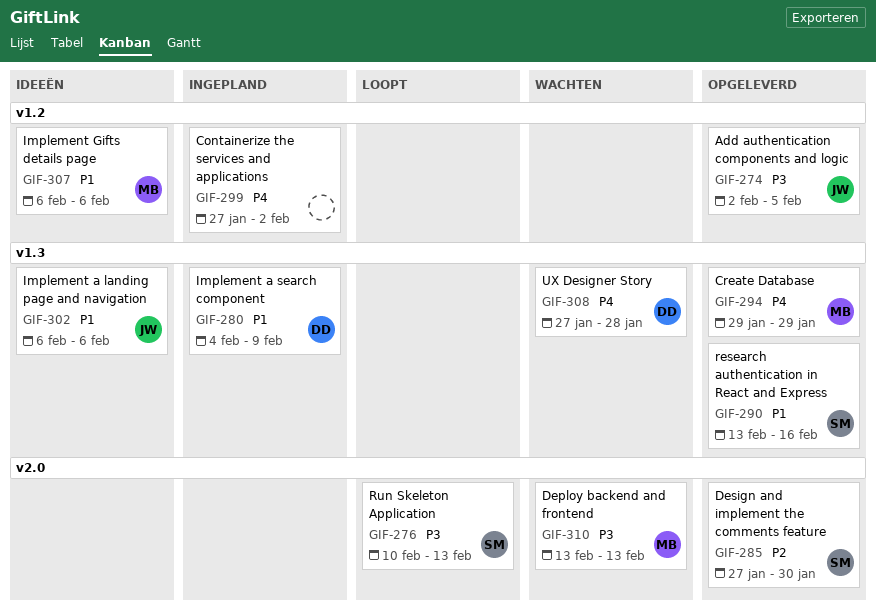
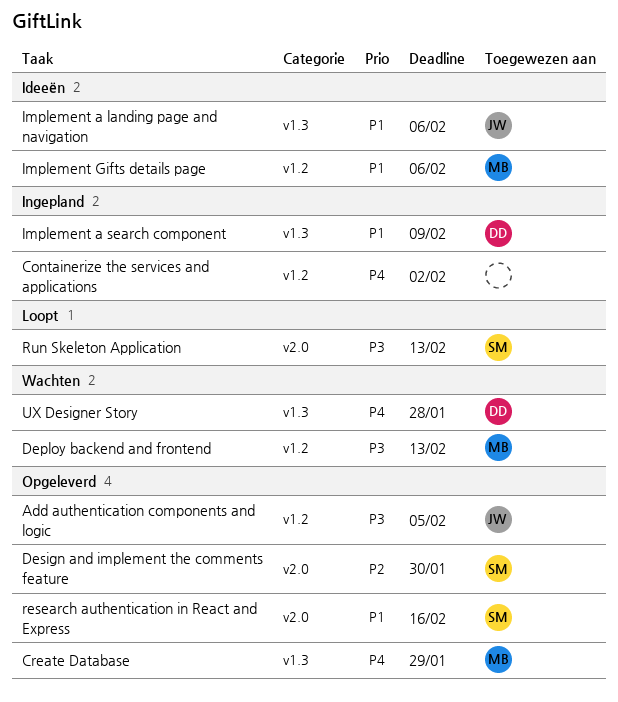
Deploy backend and frontend, label: v2.0 -> v1.2
research authentication in React and Express, label: v1.3 -> v2.0

